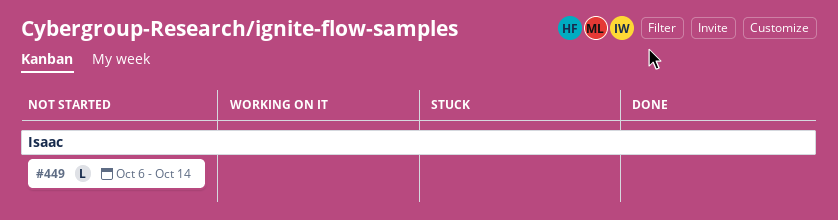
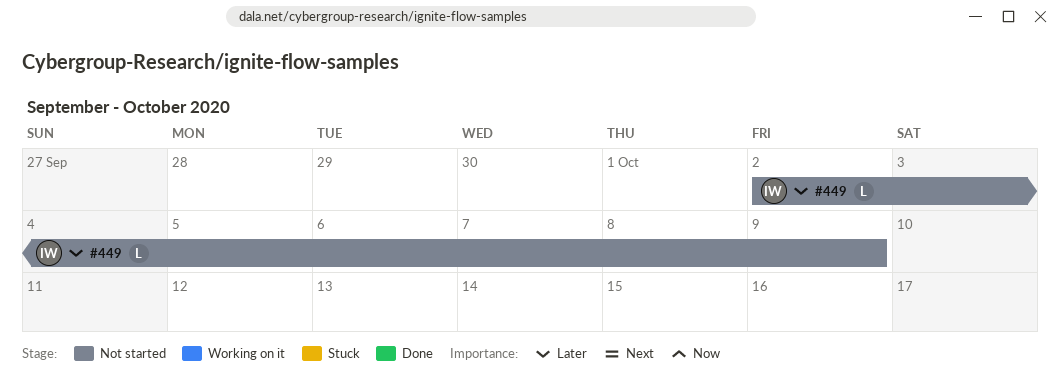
#449, start: Oct 6 -> Oct 2
#449, due: Oct 14 -> Oct 9

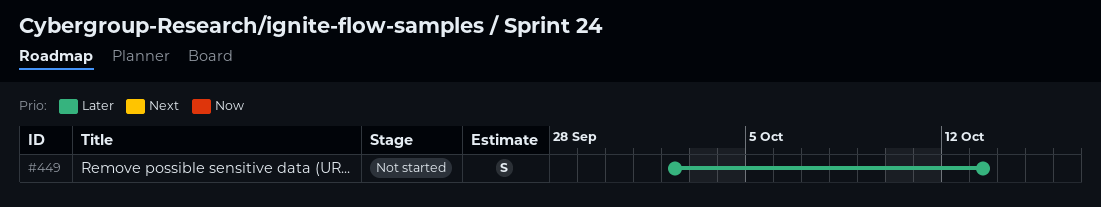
#449, estimate: L -> S
#449, due: Oct 9 -> Oct 13

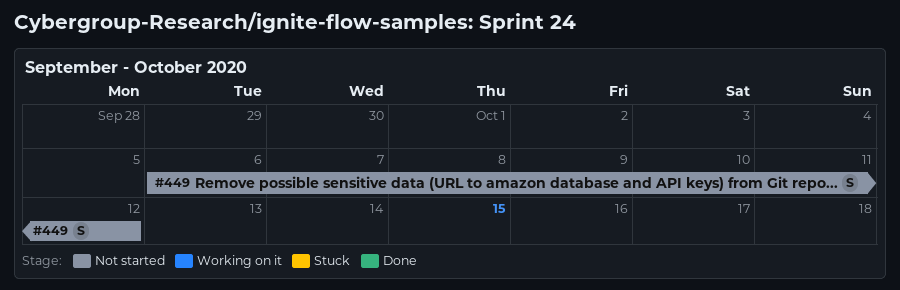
#449, start: Oct 2 -> Oct 6
#449, due: Oct 13 -> Oct 12

